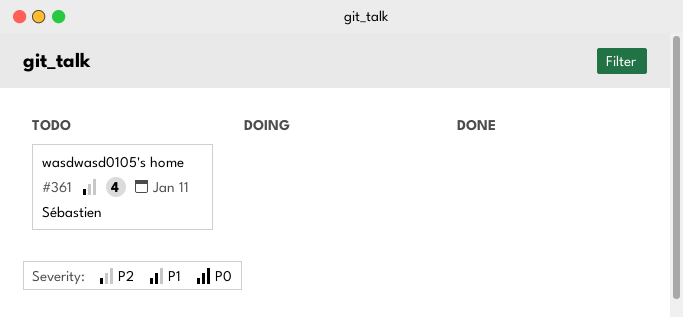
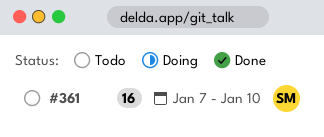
#361, estimate: 4 -> 16
#361, due: Jan 11 -> Jan 10

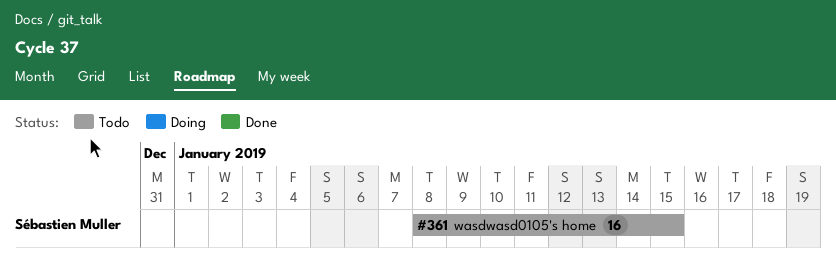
#361, start: Jan 7 -> Jan 8
#361, due: Jan 10 -> Jan 15

